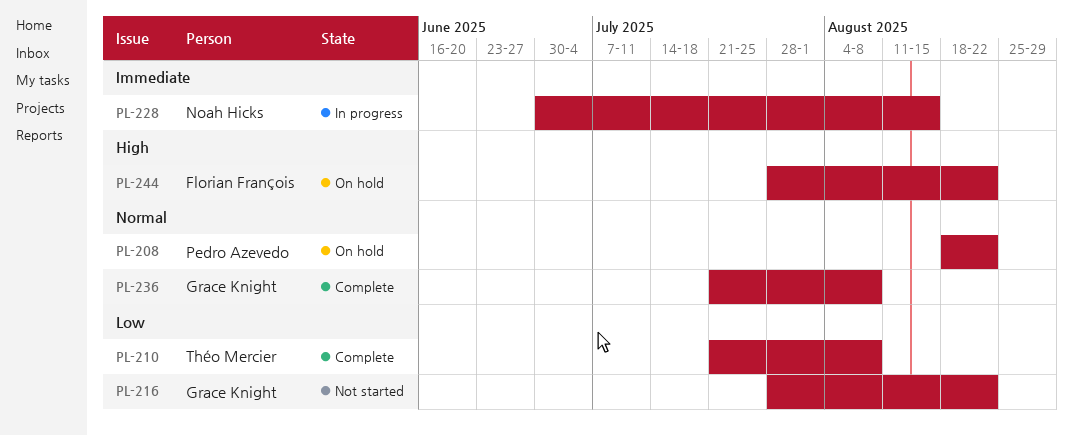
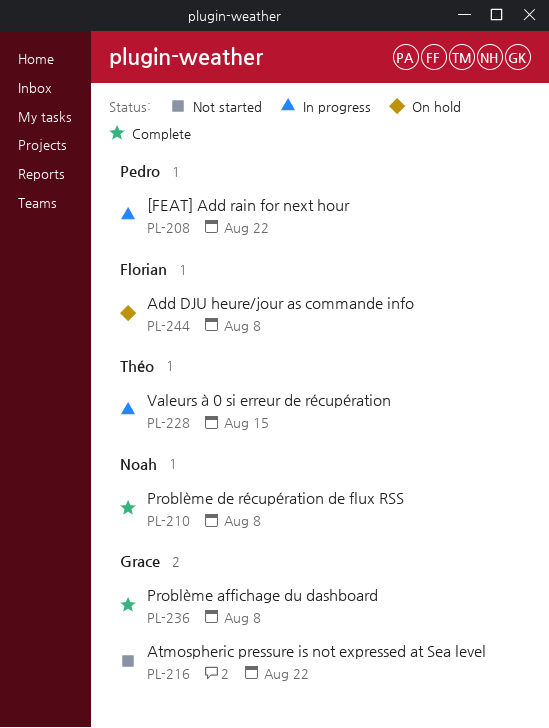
PL-208, status: On hold -> In progress
PL-210, owner: Théo Mercier -> Noah Hicks
PL-228, owner: Noah Hicks -> Théo Mercier
PL-244, due: Aug 22 -> Aug 8

